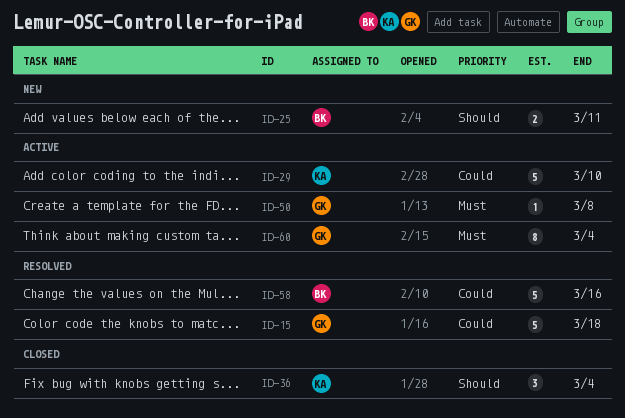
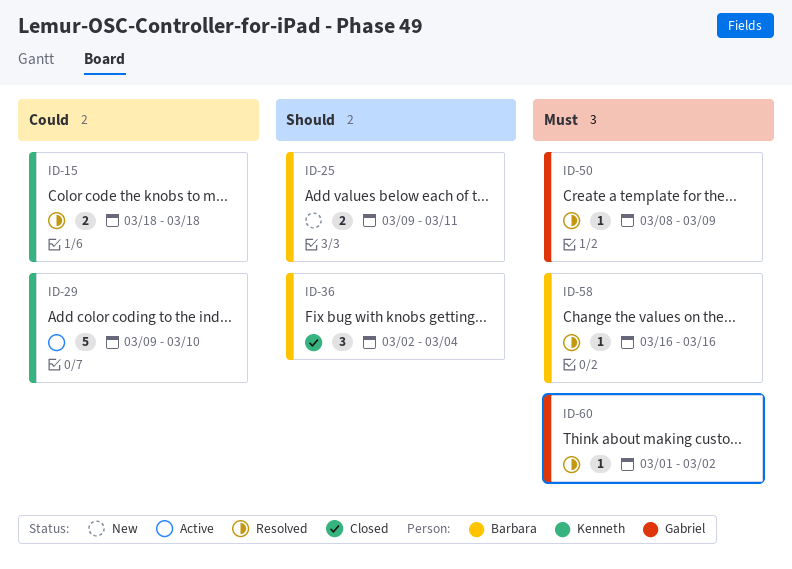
ID-15, owner: Gabriel -> Kenneth
ID-15, estimate: 5 -> 2
ID-36, owner: Kenneth -> Barbara
ID-50, status: Active -> Resolved
ID-50, due: Mar 8 -> Mar 9
ID-58, priority: Could -> Must
ID-58, estimate: 5 -> 1
ID-60, status: Active -> Resolved
ID-60, estimate: 8 -> 1
ID-60, due: Mar 4 -> Mar 2

